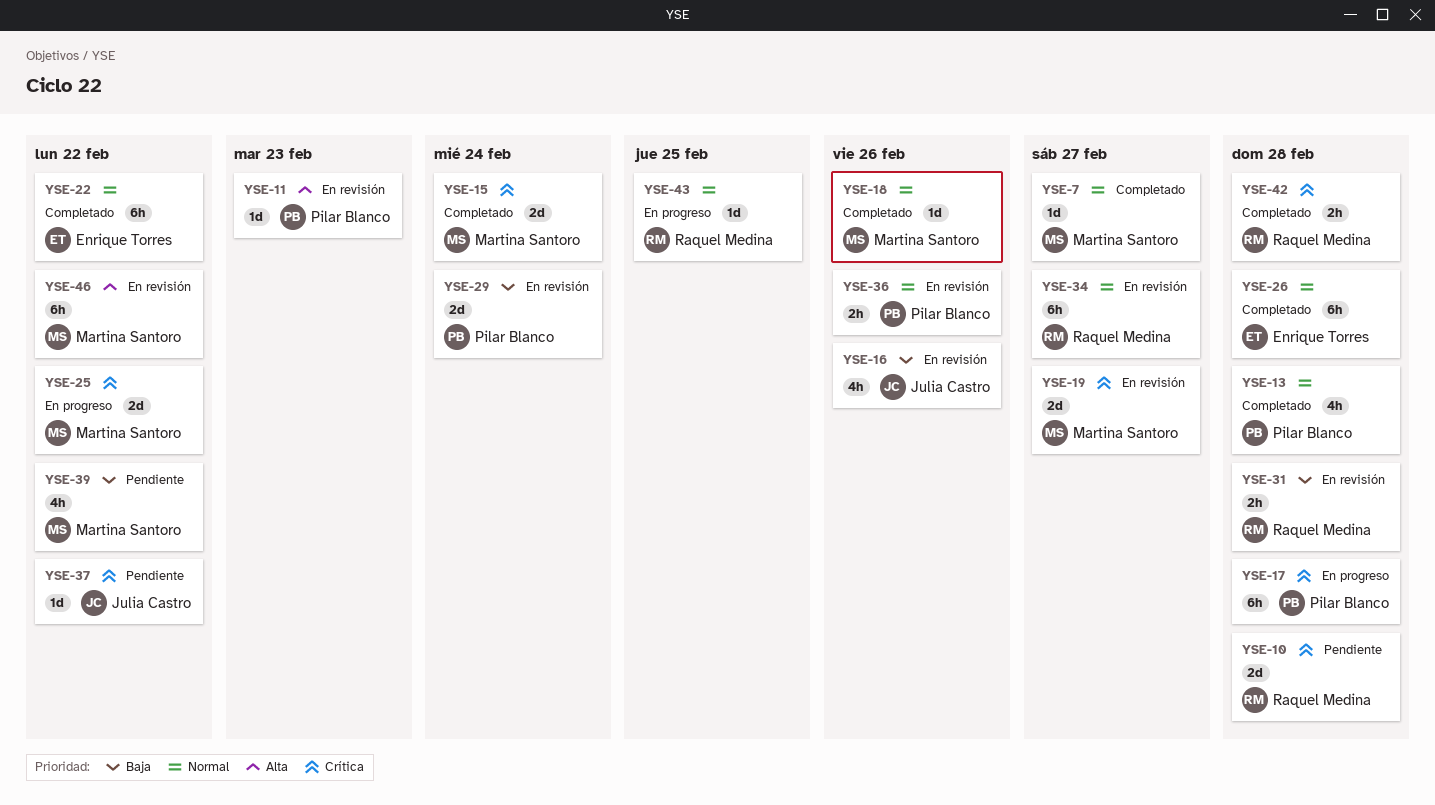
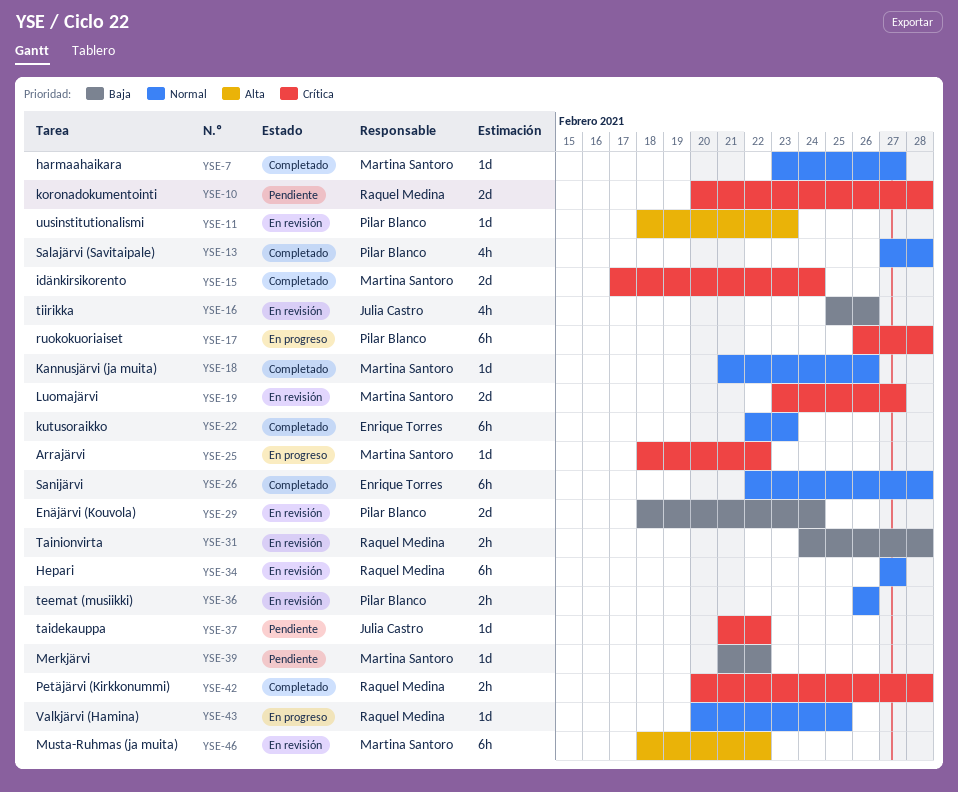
YSE-22, due: Feb 22 -> Feb 23
YSE-25, estimate: 2d -> 1d
YSE-39, estimate: 4h -> 1d

